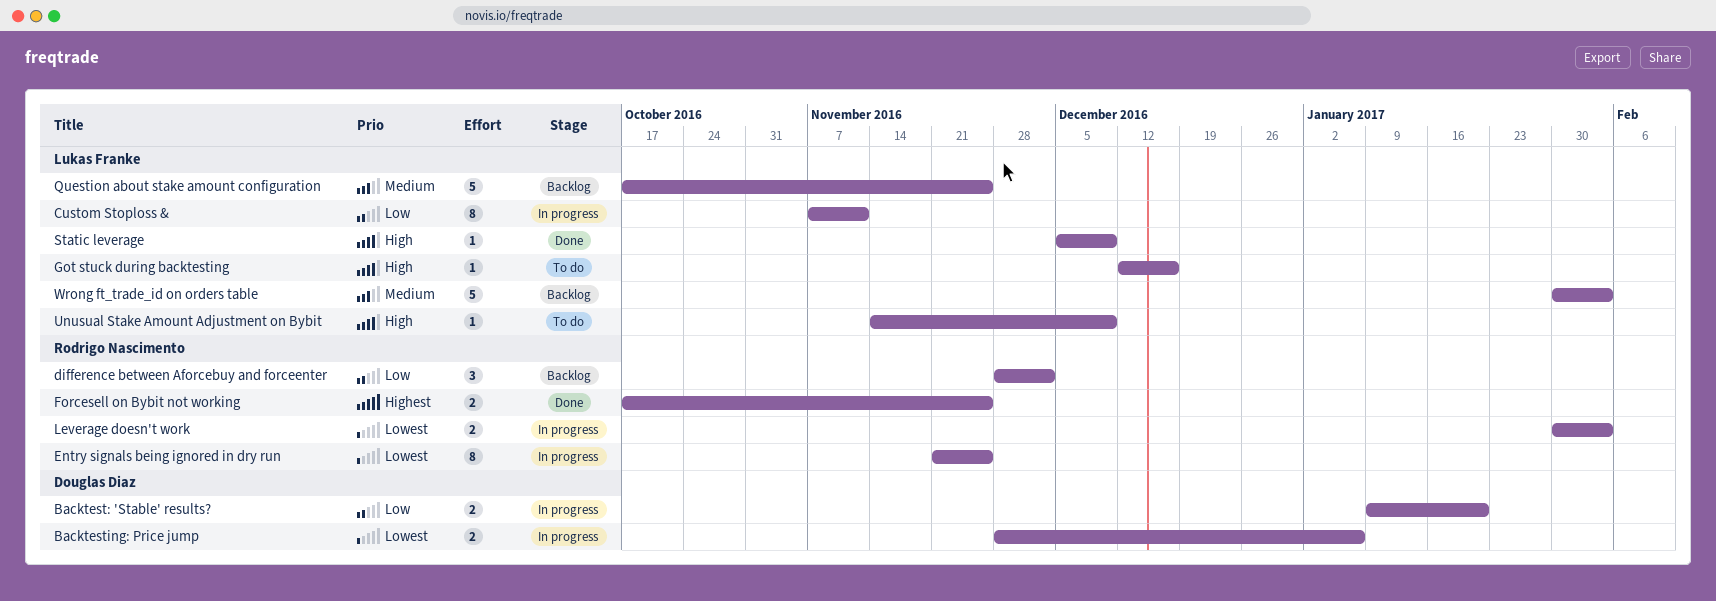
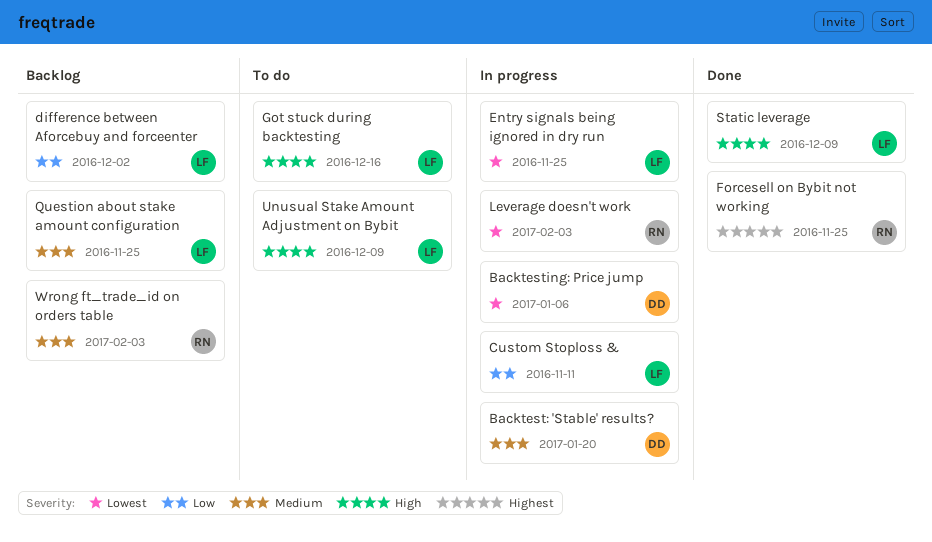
Backtest: 'Stable' results?, priority: Low -> Medium
difference between Aforcebuy and forceenter, owner: Rodrigo Nascimento -> Lukas Franke
Entry signals being ignored in dry run, owner: Rodrigo Nascimento -> Lukas Franke
Wrong ft_trade_id on orders table, owner: Lukas Franke -> Rodrigo Nascimento

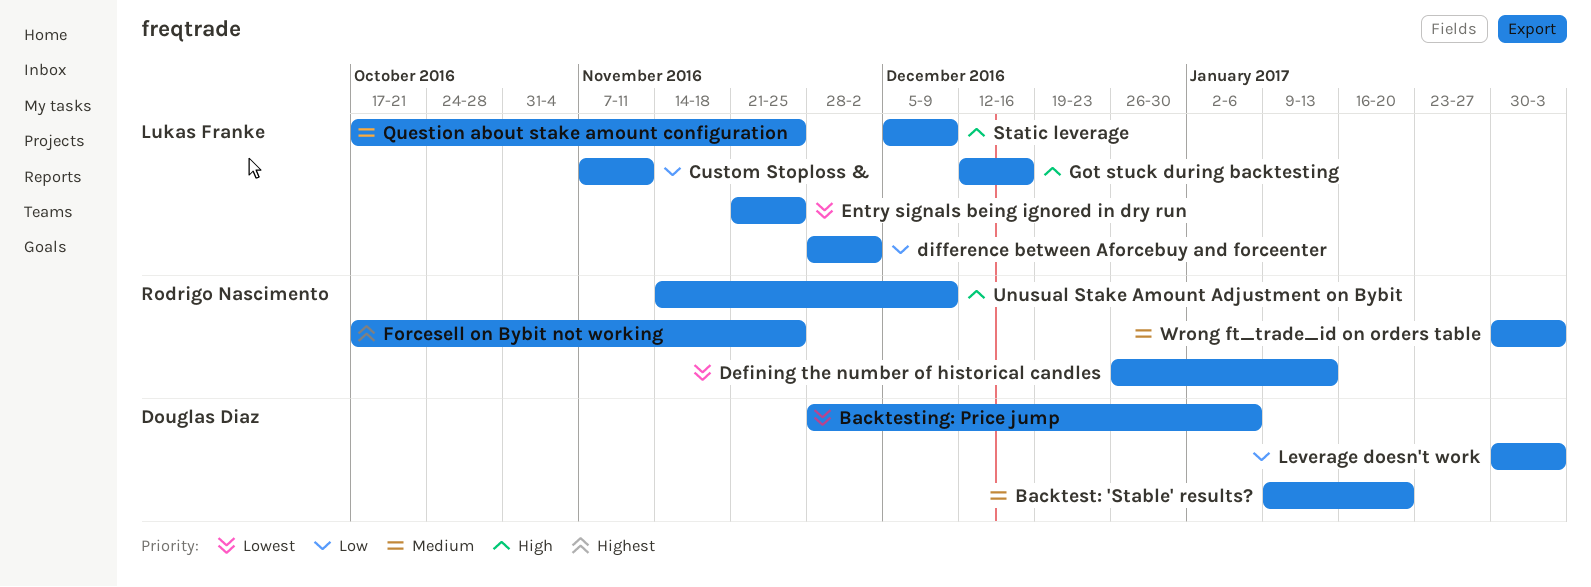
Defining the number of historical candles: none -> present
Leverage doesn't work, owner: Rodrigo Nascimento -> Douglas Diaz
Leverage doesn't work, priority: Lowest -> Low
Unusual Stake Amount Adjustment on Bybit, owner: Lukas Franke -> Rodrigo Nascimento

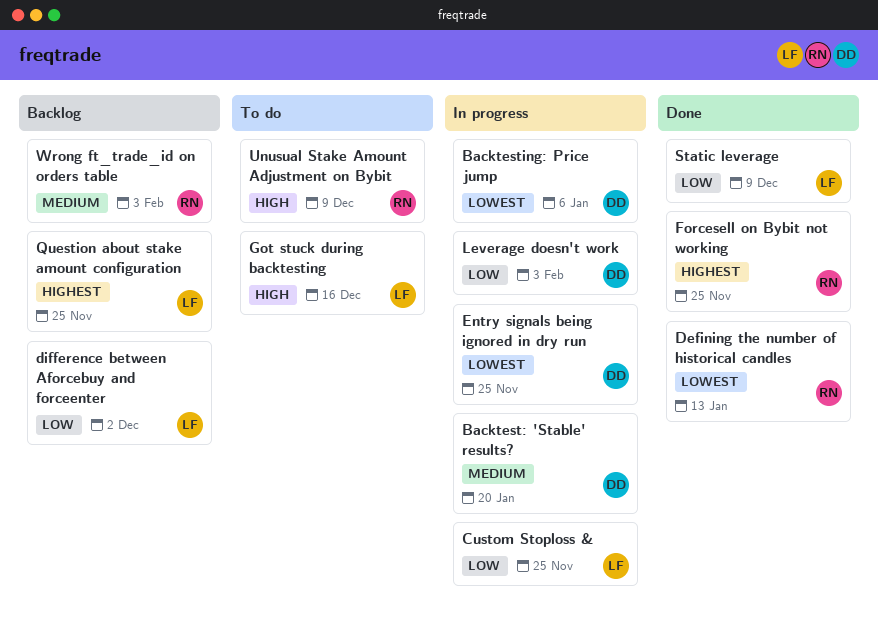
Custom Stoploss &, due: Nov 11 -> Nov 25
Entry signals being ignored in dry run, owner: Lukas Franke -> Douglas Diaz
Question about stake amount configuration, priority: Medium -> Highest
Static leverage, priority: High -> Low

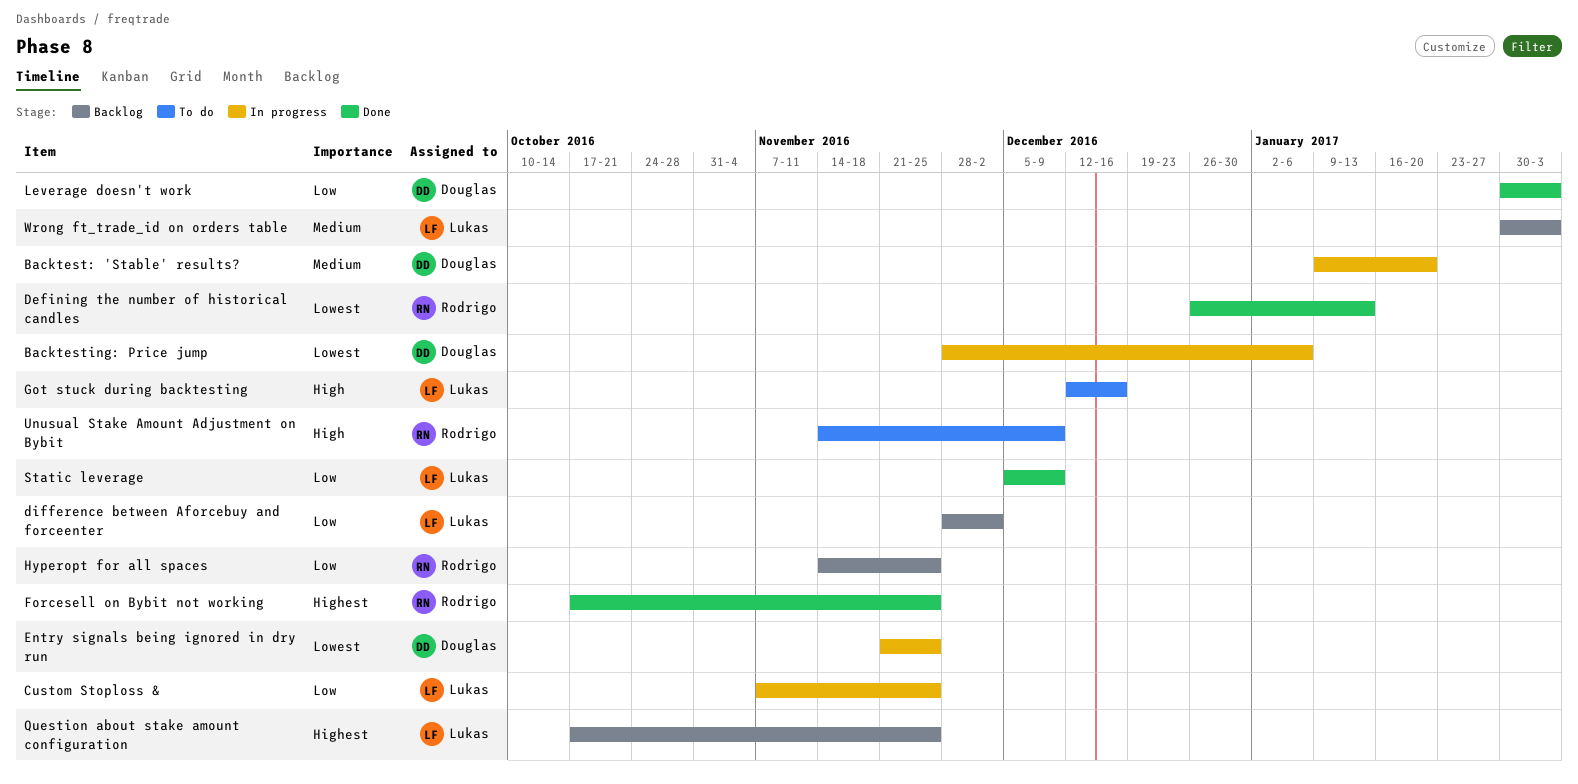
Hyperopt for all spaces: none -> present
Leverage doesn't work, status: In progress -> Done
Wrong ft_trade_id on orders table, owner: Rodrigo -> Lukas

